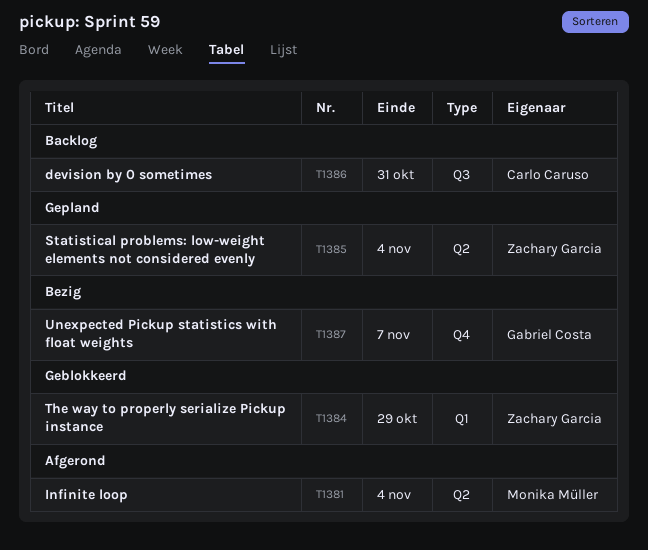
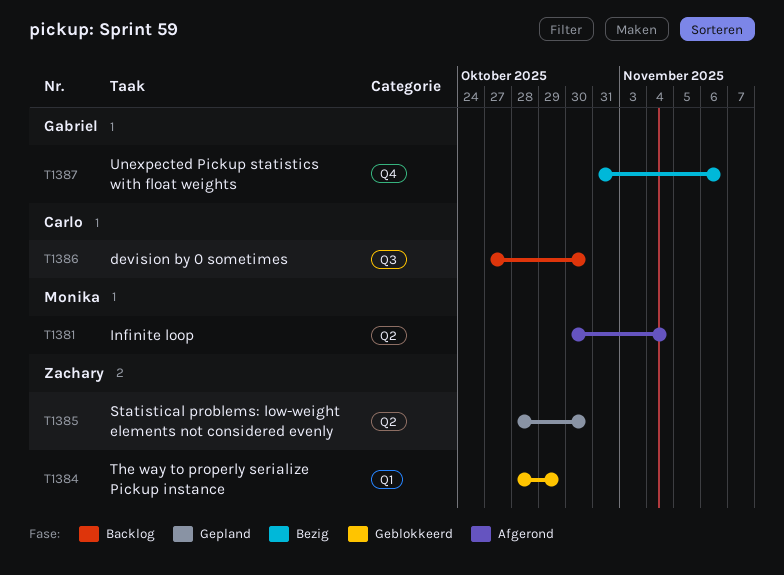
T1385, due: Nov 4 -> Oct 30
T1386, due: Oct 31 -> Oct 30
T1387, due: Nov 7 -> Nov 6

